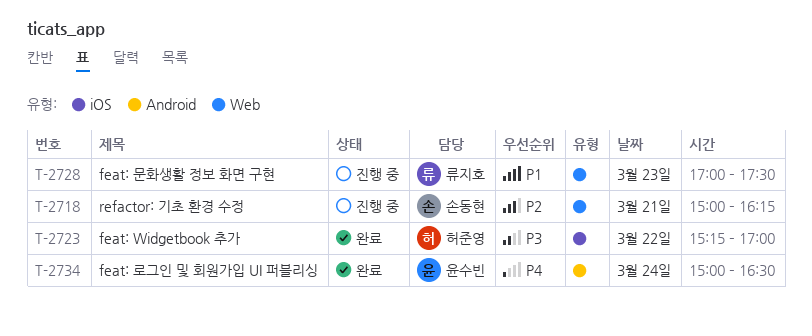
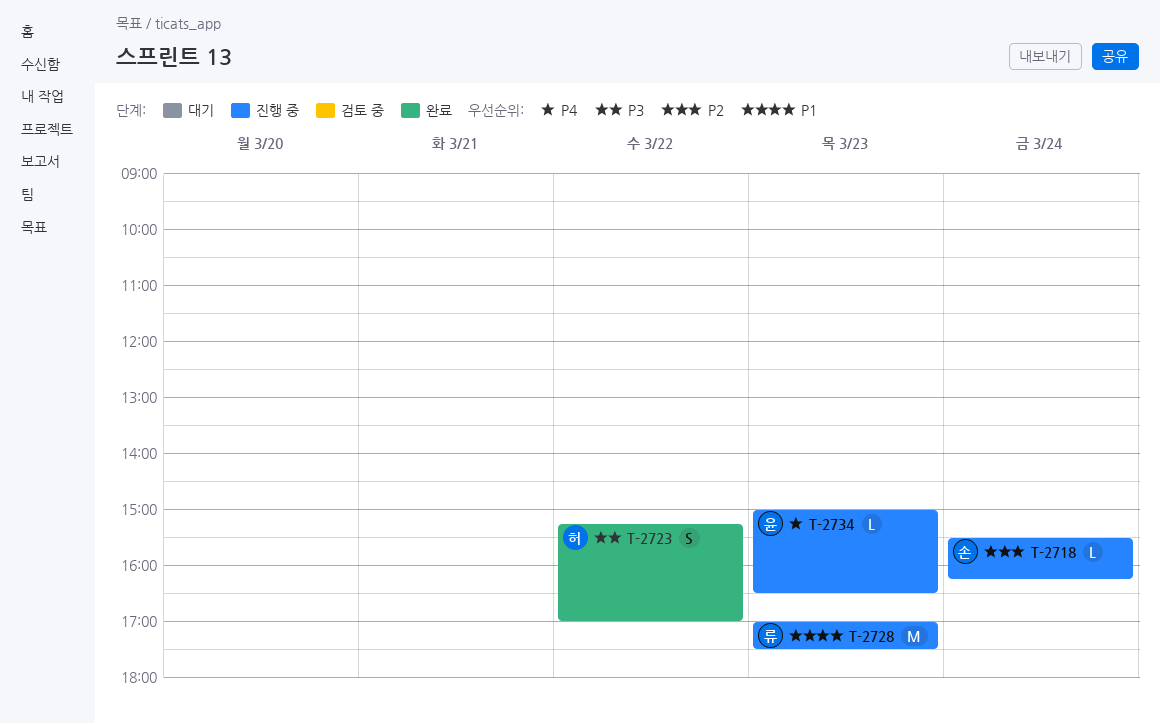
T-2718, day: Mar 21 -> Mar 24
T-2718, begins: 15:00 -> 15:30
T-2734, status: 완료 -> 진행 중
T-2734, day: Mar 24 -> Mar 23

